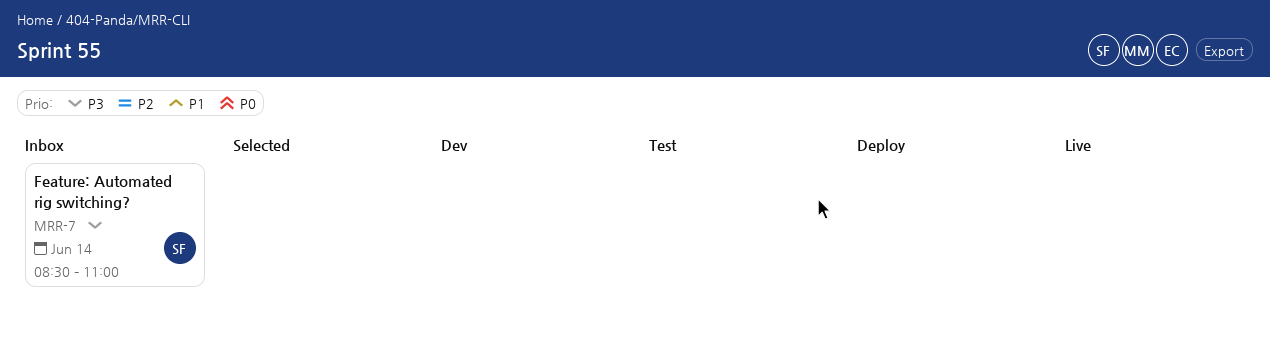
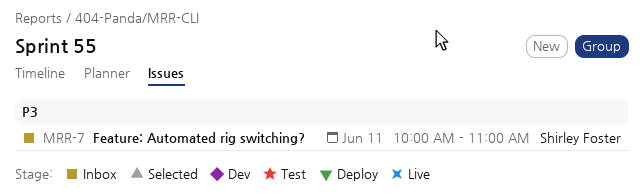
MRR-7, day: Jun 14 -> Jun 11
MRR-7, begins: 08:30 -> 10:00

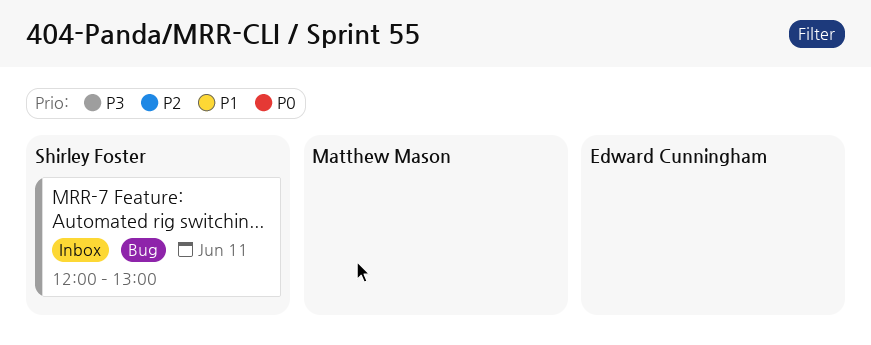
MRR-7, begins: 10:00 -> 12:00
MRR-7, ends: 11:00 -> 13:00

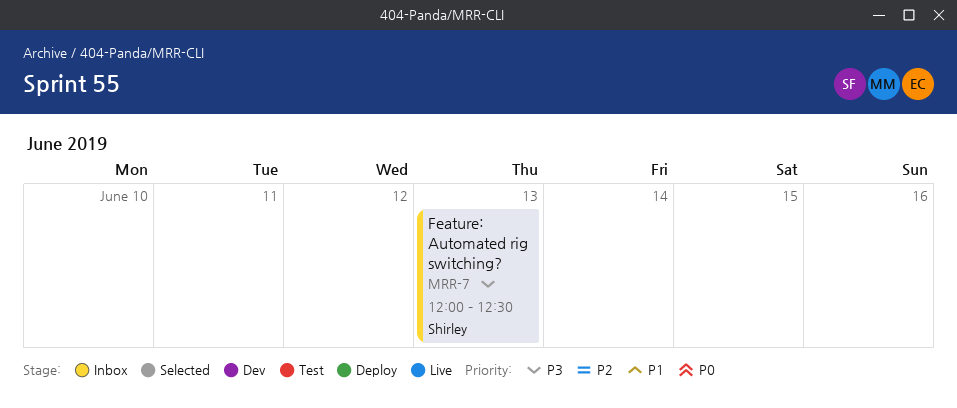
MRR-7, day: Jun 11 -> Jun 13
MRR-7, ends: 13:00 -> 12:30

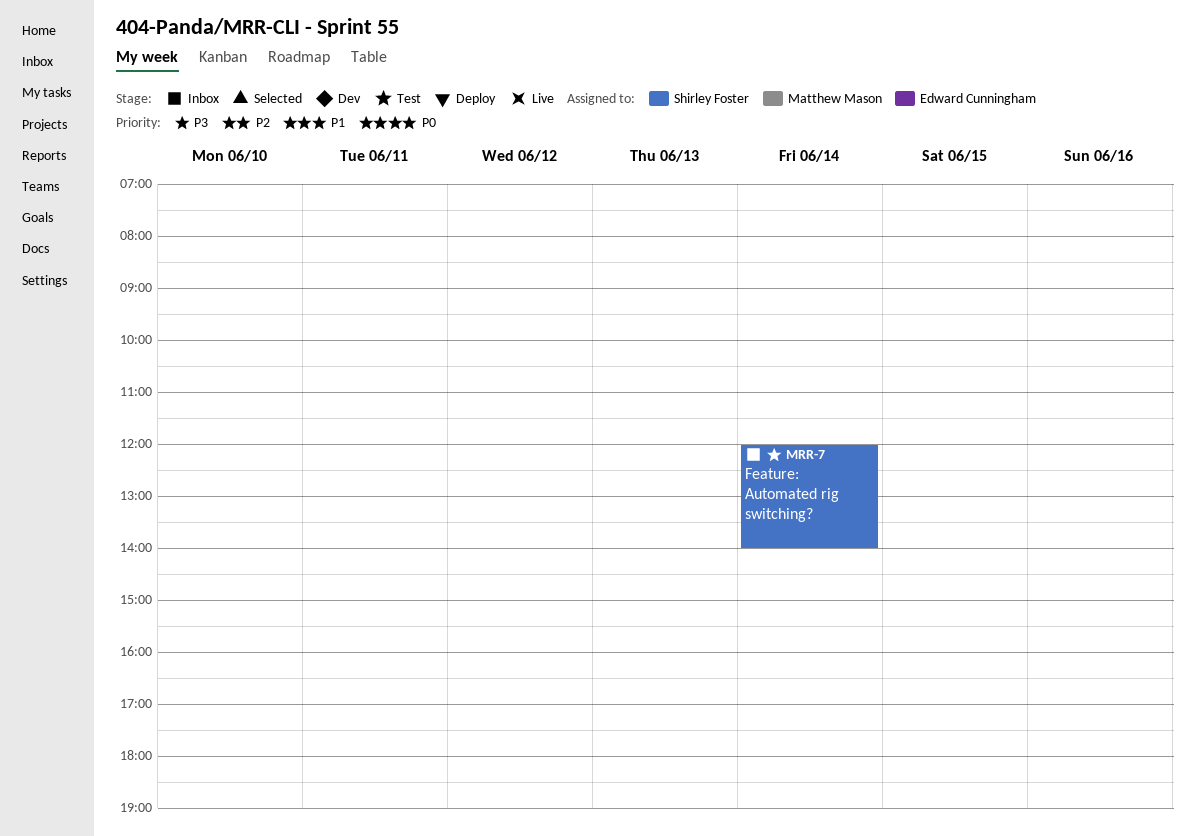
MRR-7, day: Jun 13 -> Jun 14
MRR-7, ends: 12:30 -> 14:00

